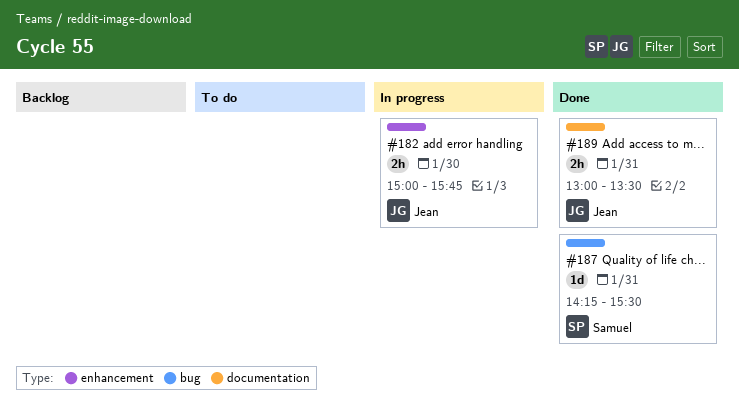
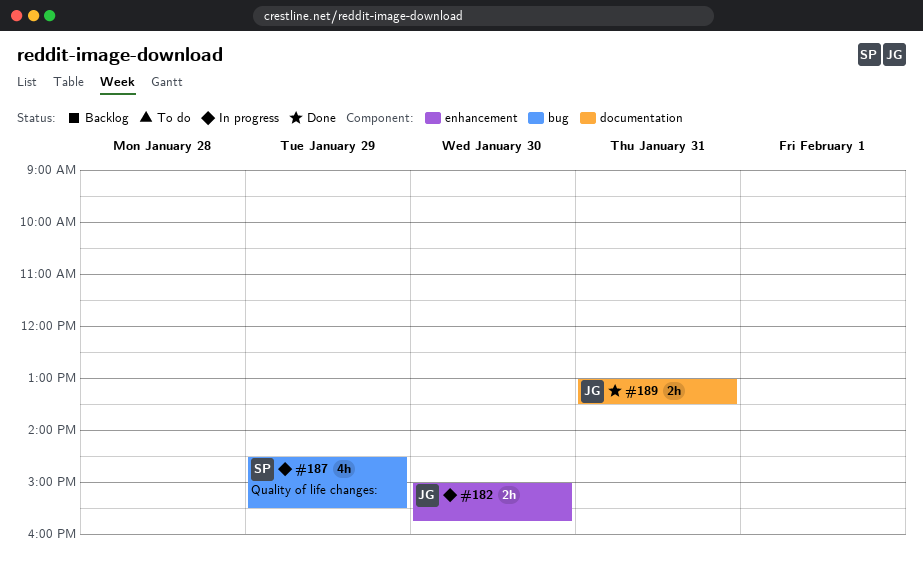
#187, status: Done -> In progress
#187, estimate: 1d -> 4h
#187, day: Jan 31 -> Jan 29
#187, begins: 14:15 -> 14:30

